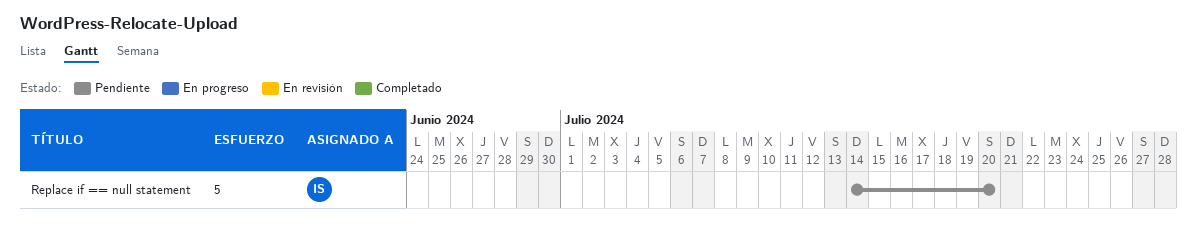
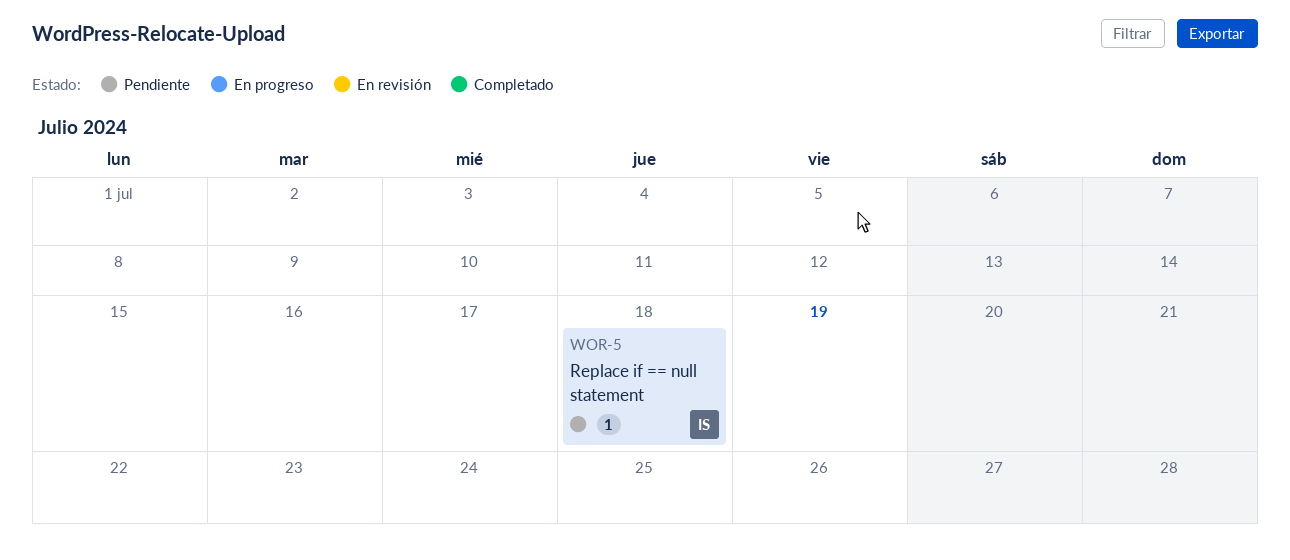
Replace if == null statement, estimate: 5 -> 1
Replace if == null statement, due: Jul 20 -> Jul 18

